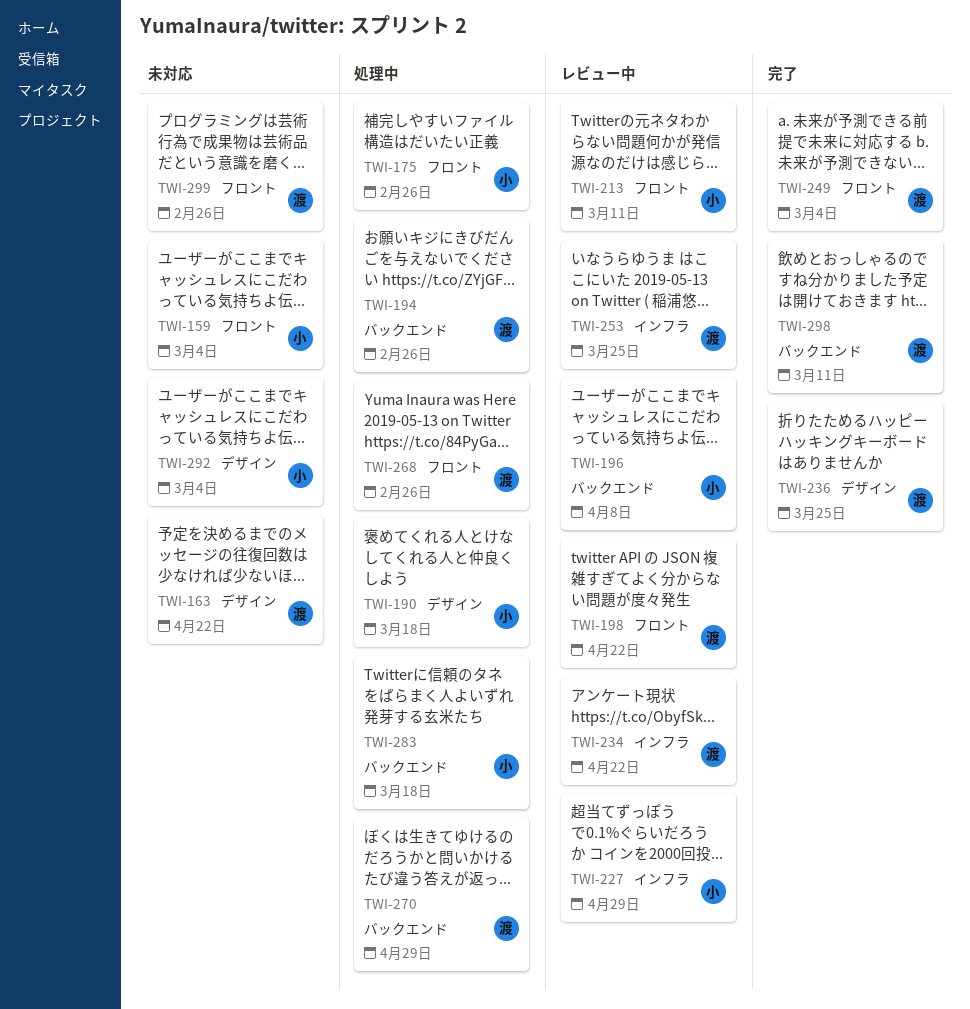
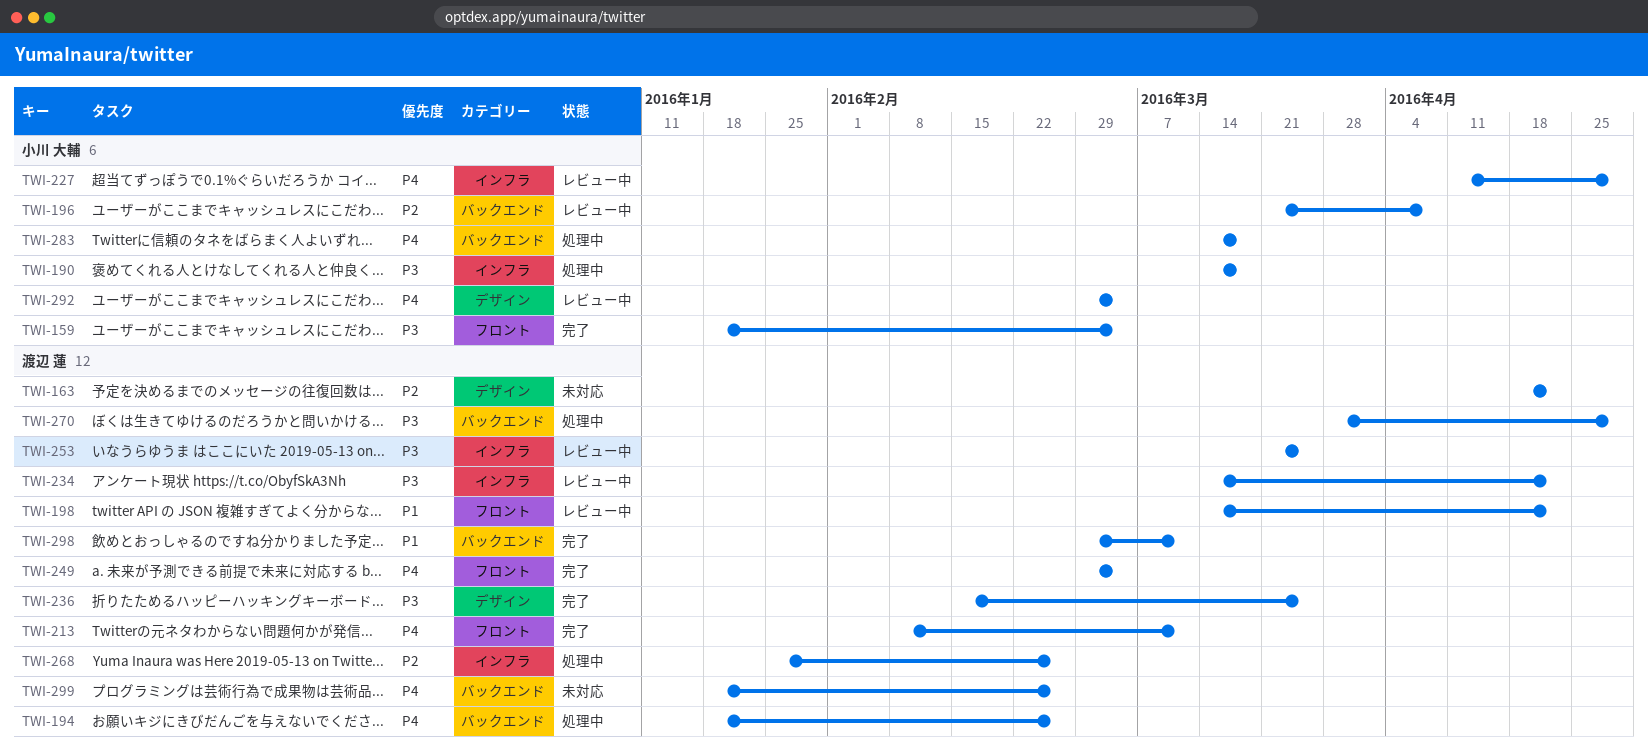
TWI-159, status: 未対応 -> 完了
TWI-175: present -> none
TWI-190, label: デザイン -> インフラ
TWI-213, status: レビュー中 -> 完了
TWI-213, owner: 小川 大輔 -> 渡辺 蓮
TWI-268, label: フロント -> インフラ
TWI-292, status: 未対応 -> レビュー中
TWI-299, label: フロント -> バックエンド

